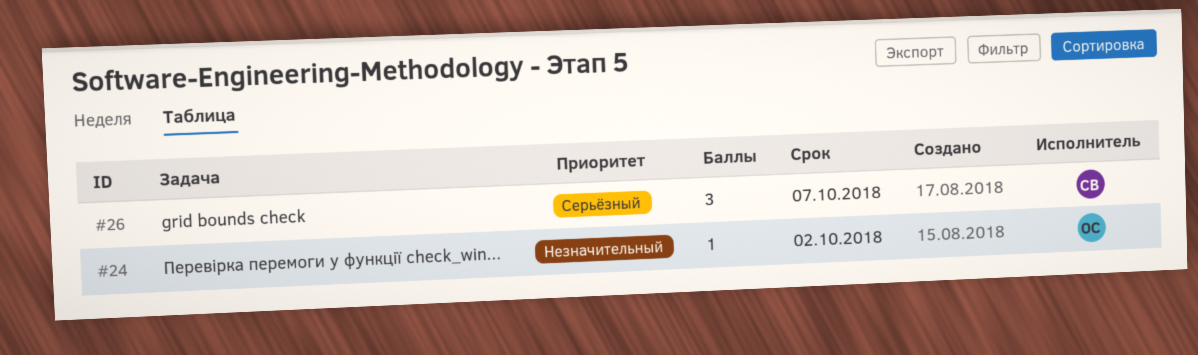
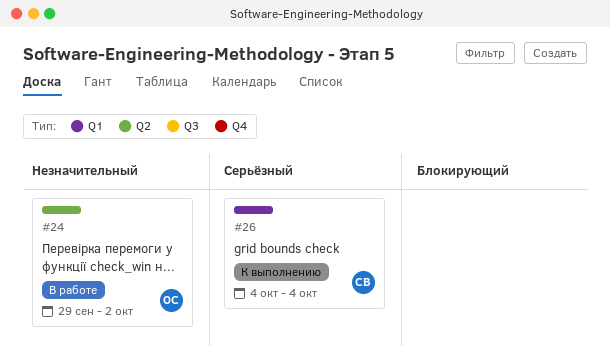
#26, due: Oct 7 -> Oct 4

